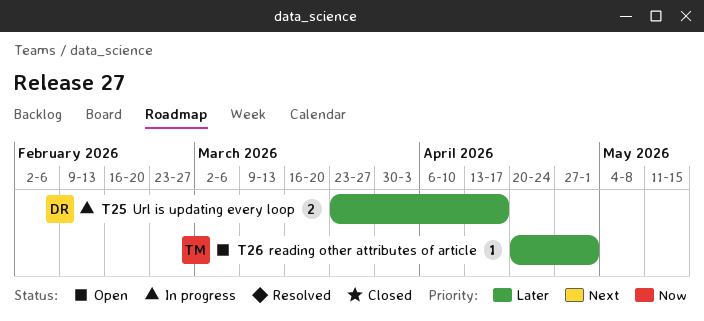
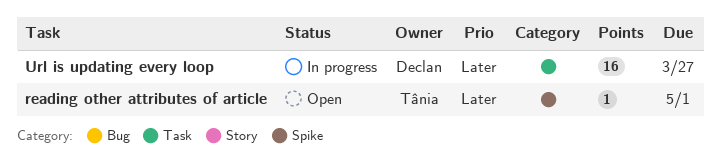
Url is updating every loop, estimate: 2 -> 16
Url is updating every loop, due: Apr 17 -> Mar 27

